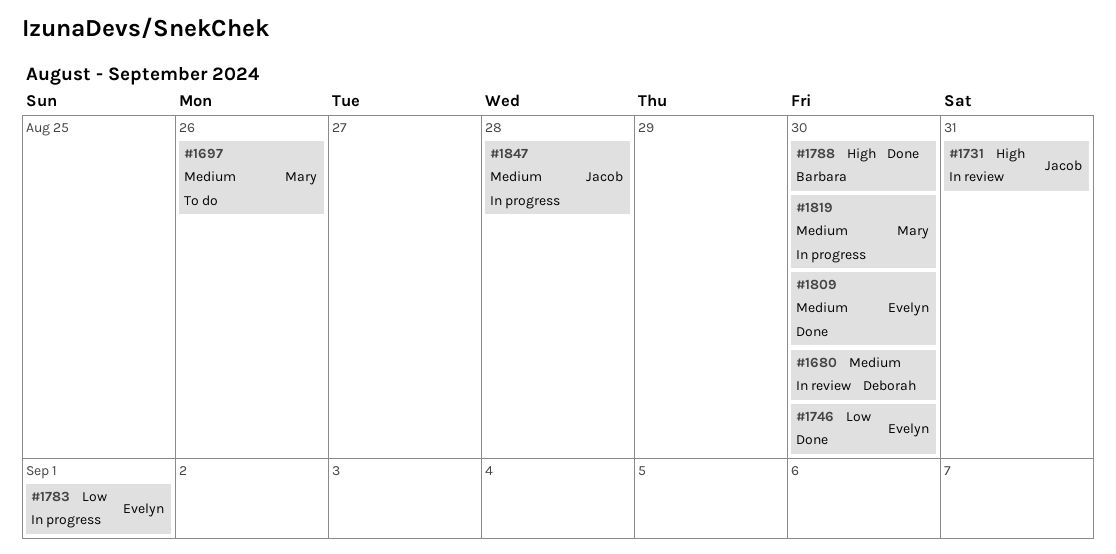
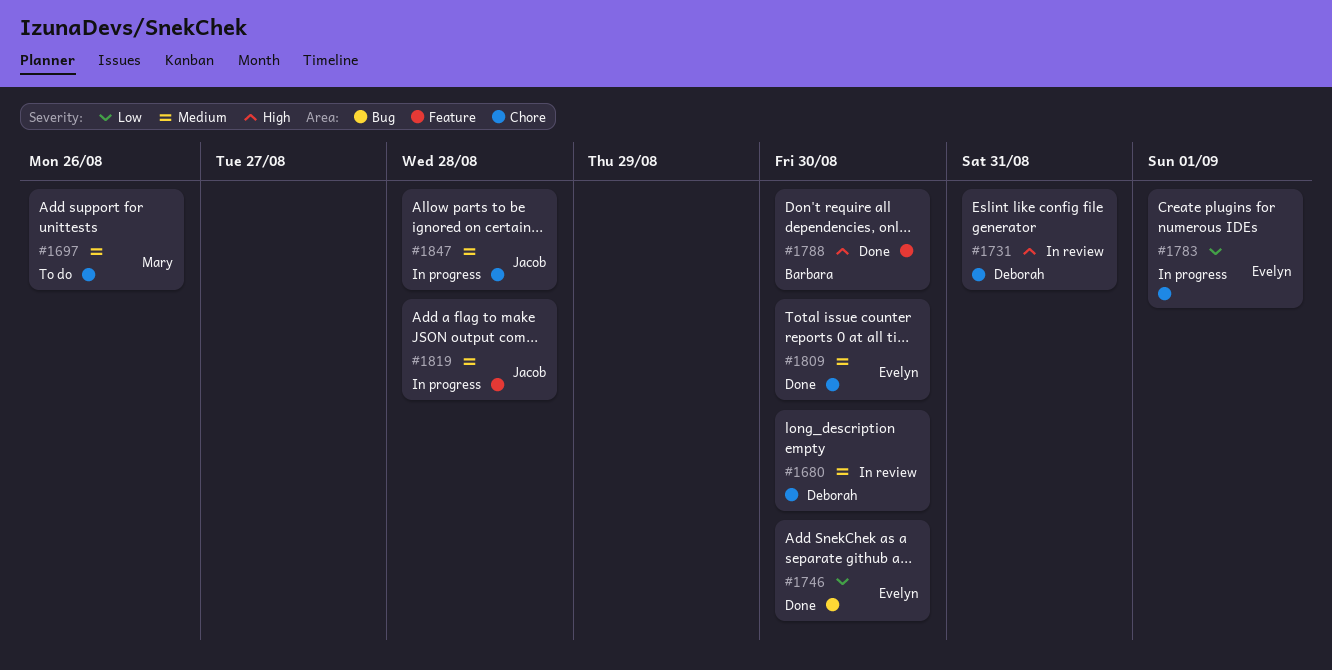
#1731, owner: Jacob -> Deborah
#1819, owner: Mary -> Jacob
#1819, due: Aug 30 -> Aug 28

